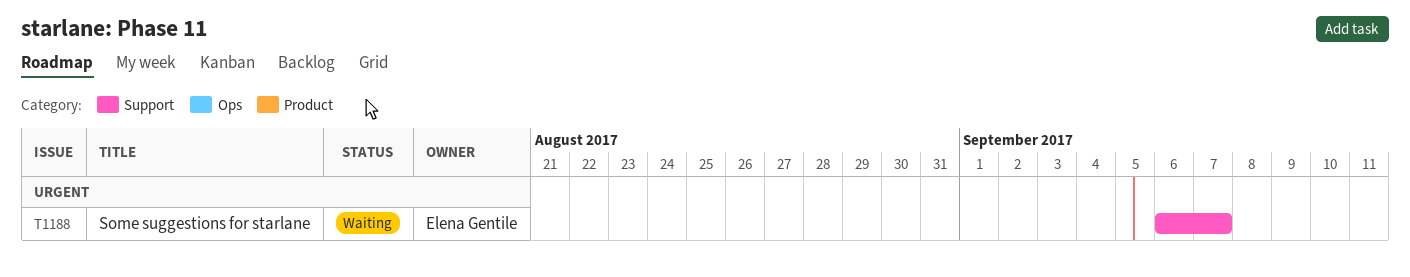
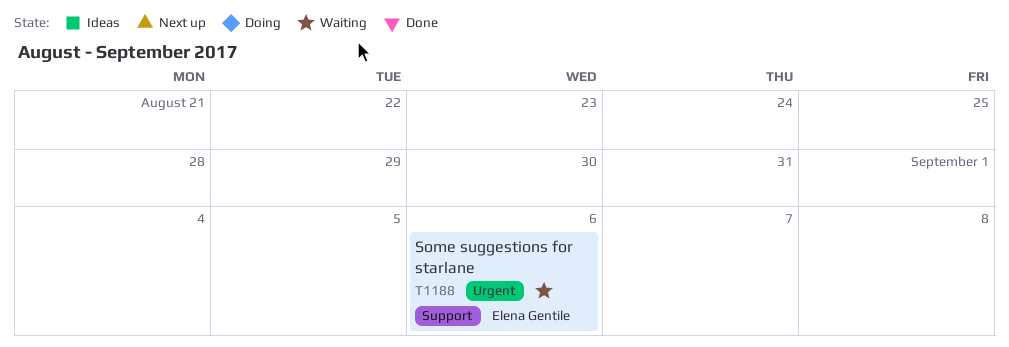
T1188, due: Sep 7 -> Sep 6

